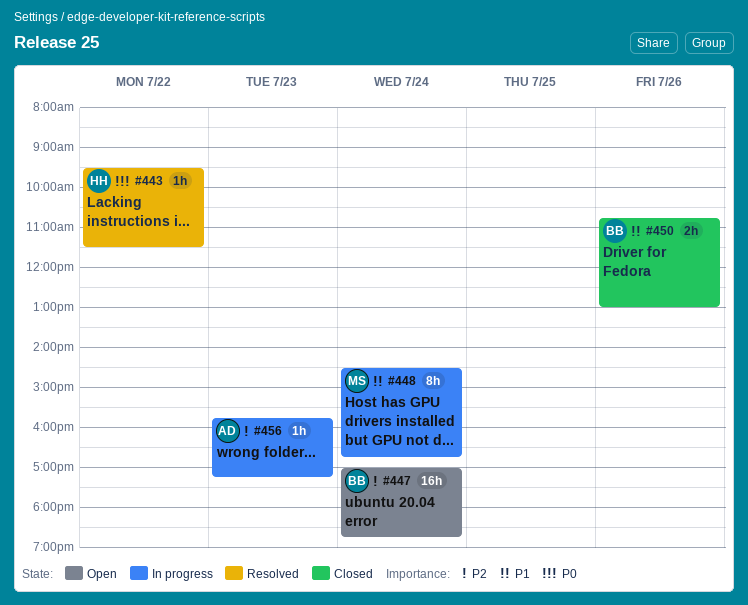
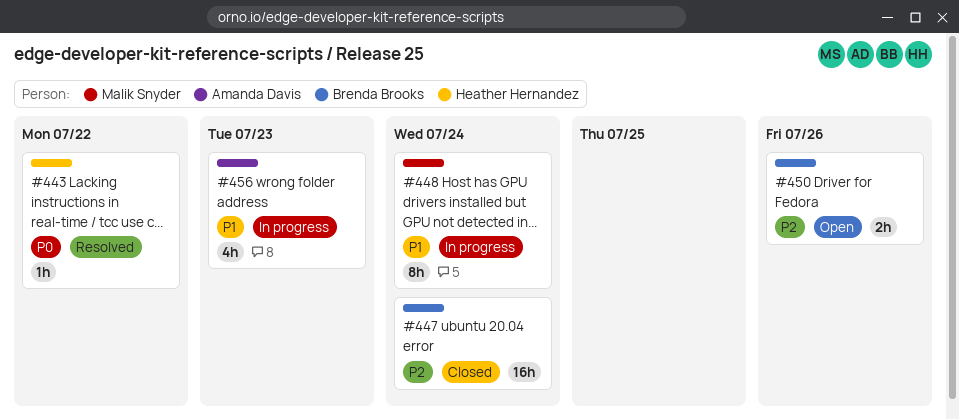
#447, status: Open -> Closed
#450, status: Closed -> Open
#450, priority: P1 -> P2
#456, priority: P2 -> P1
#456, estimate: 1h -> 4h

